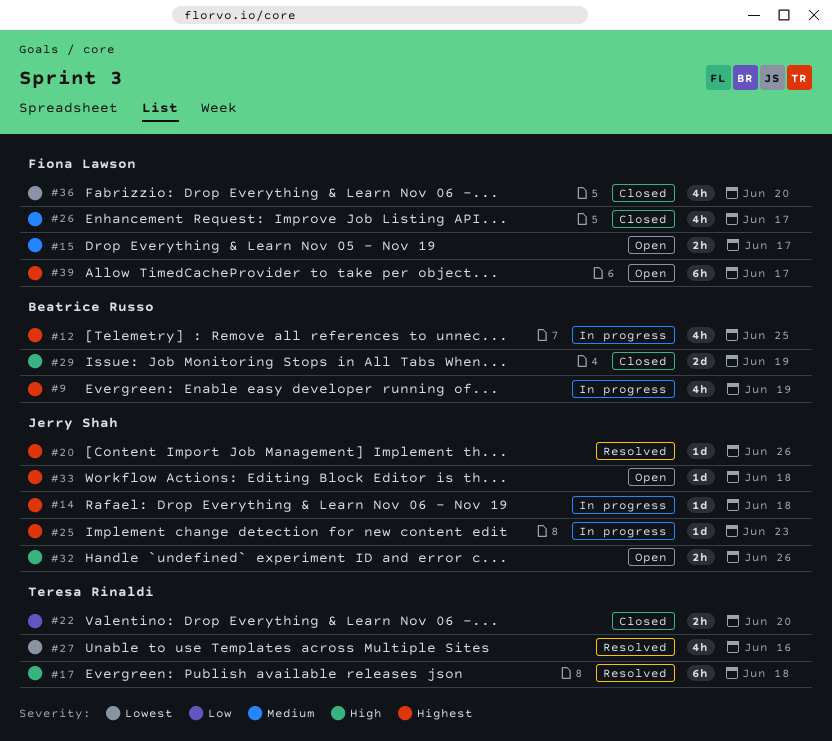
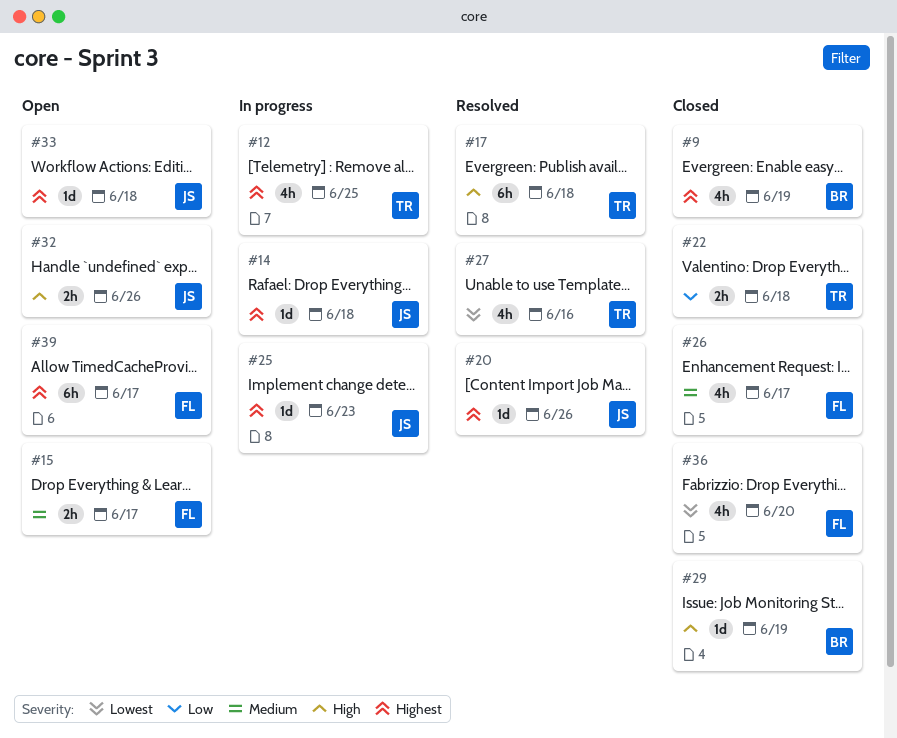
#9, status: In progress -> Closed
#12, owner: Beatrice Russo -> Teresa Rinaldi
#22, due: Jun 20 -> Jun 18
#29, estimate: 2d -> 1d

